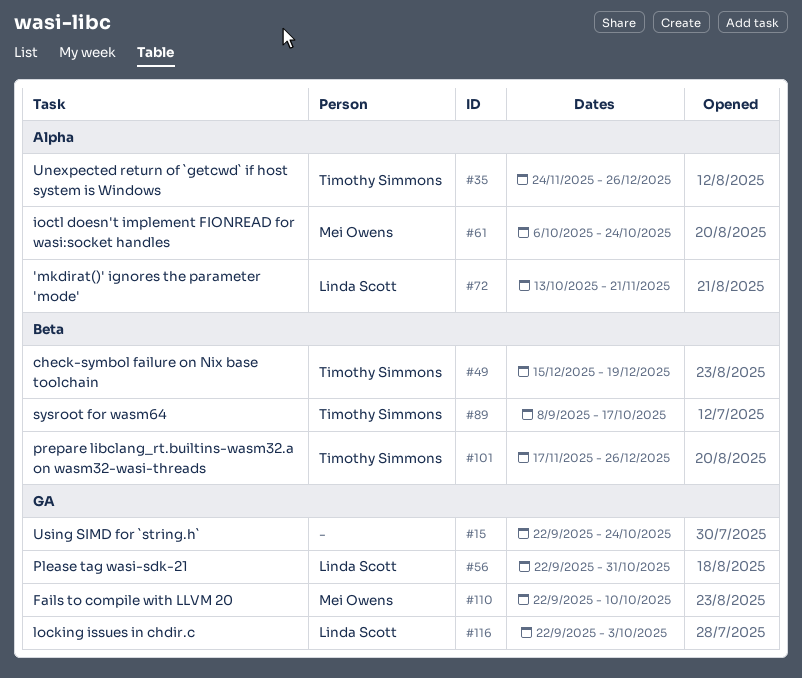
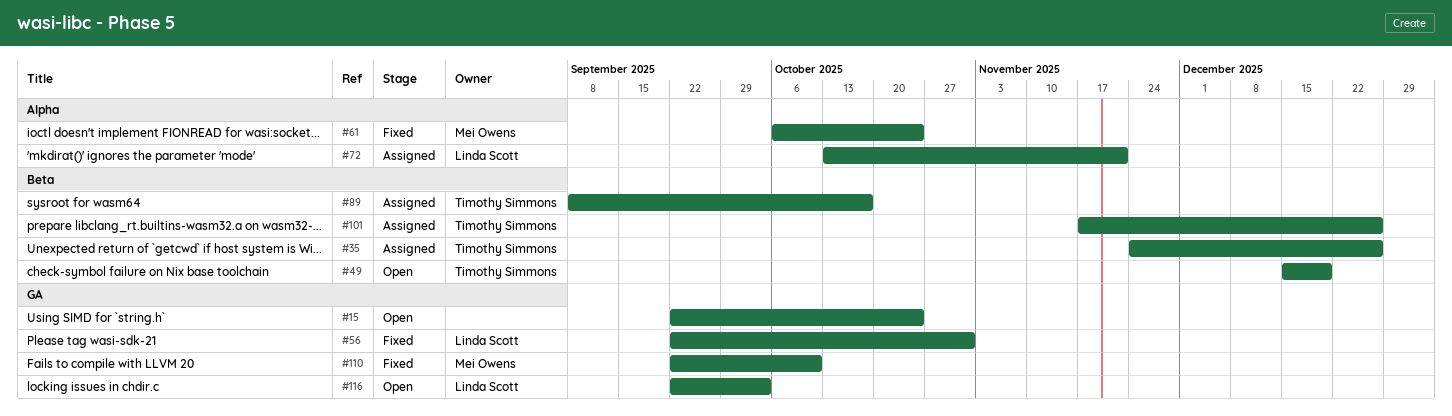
#35, label: Alpha -> Beta

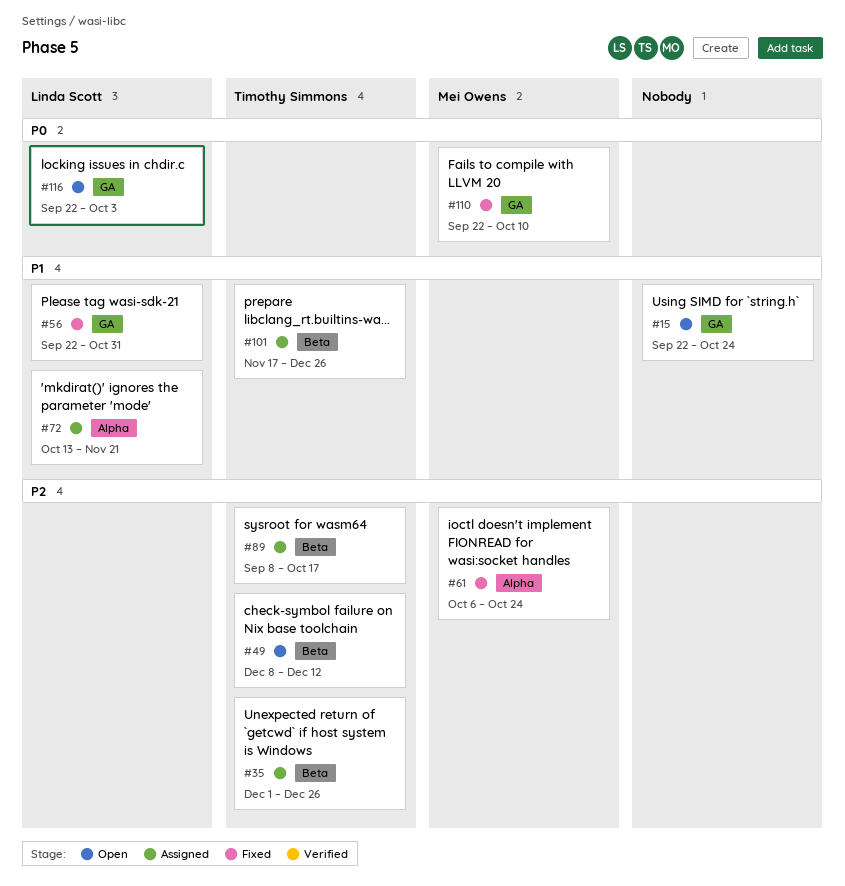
#35, start: Nov 24 -> Dec 1
#49, start: Dec 15 -> Dec 8
#49, due: Dec 19 -> Dec 12

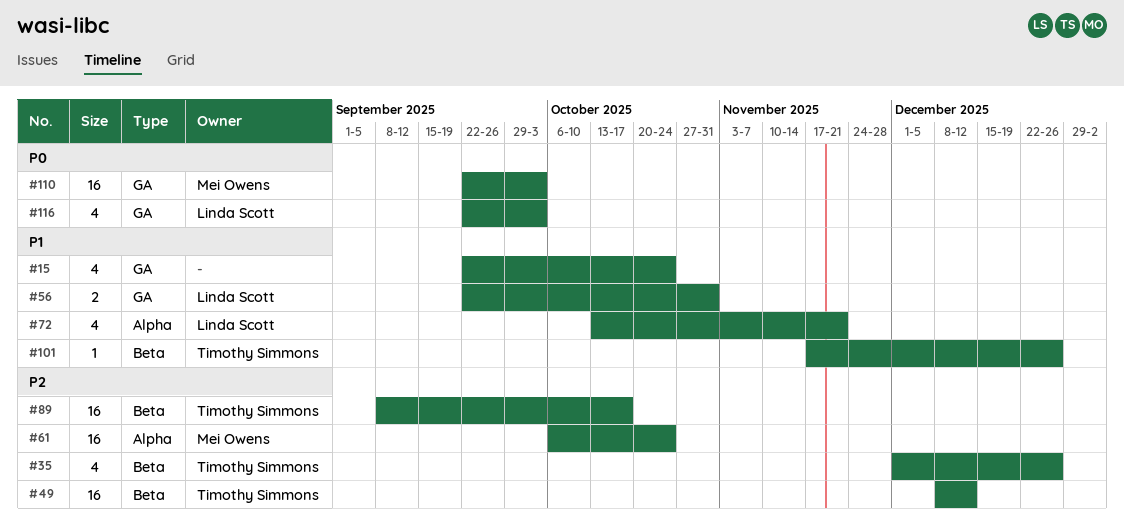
#110, due: Oct 10 -> Oct 3

